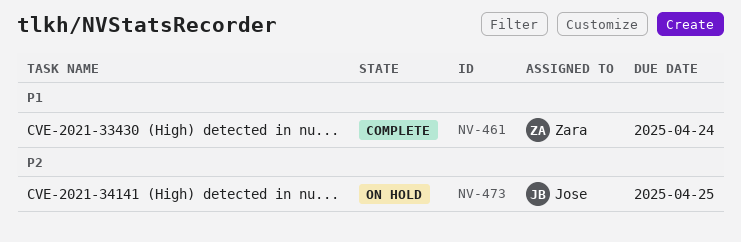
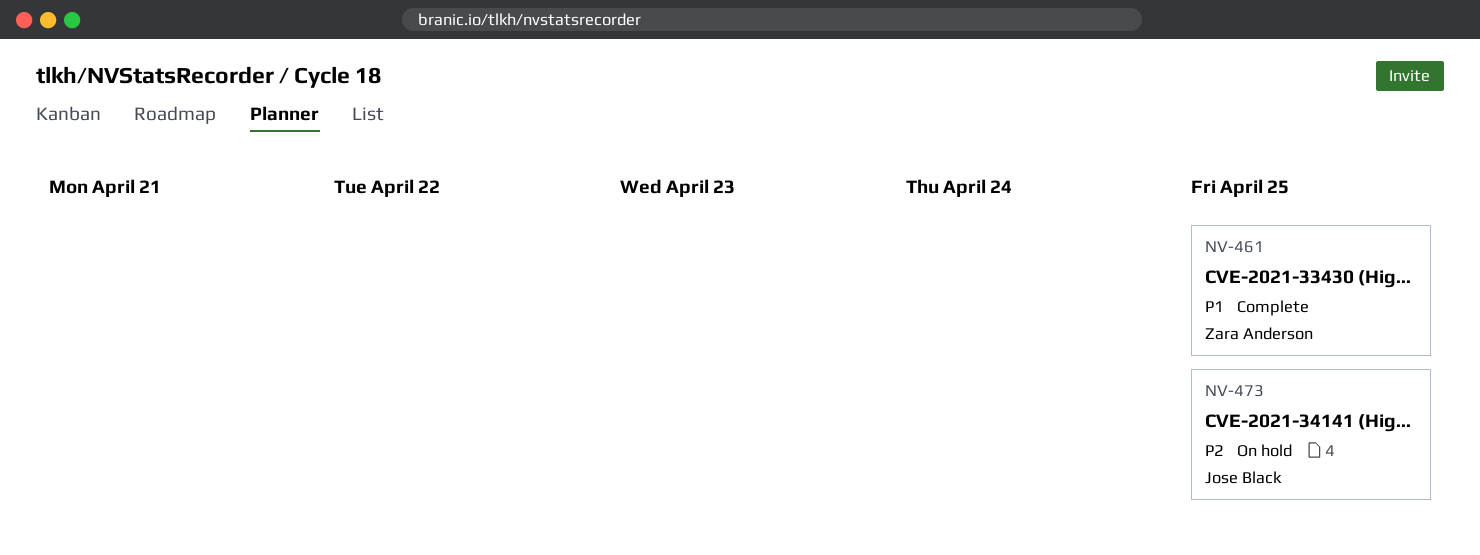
NV-461, due: Apr 24 -> Apr 25

